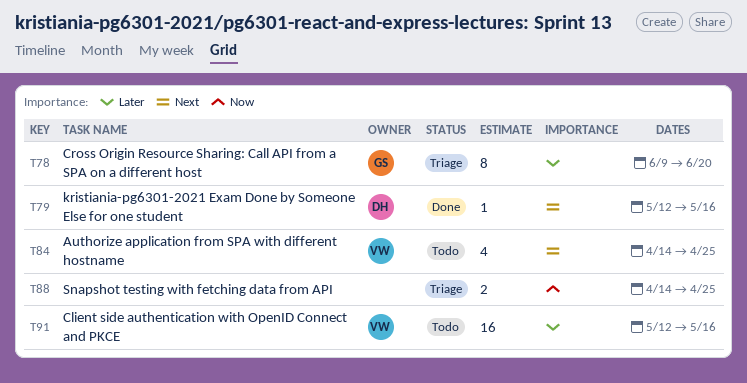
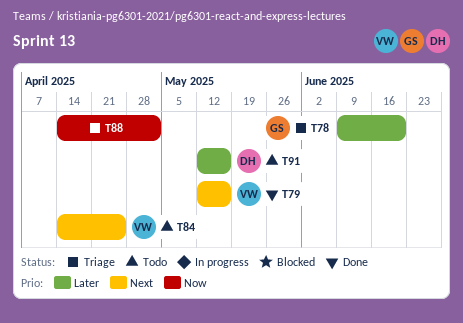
T79, owner: DH -> VW
T88, due: Apr 25 -> May 2
T91, owner: VW -> DH

